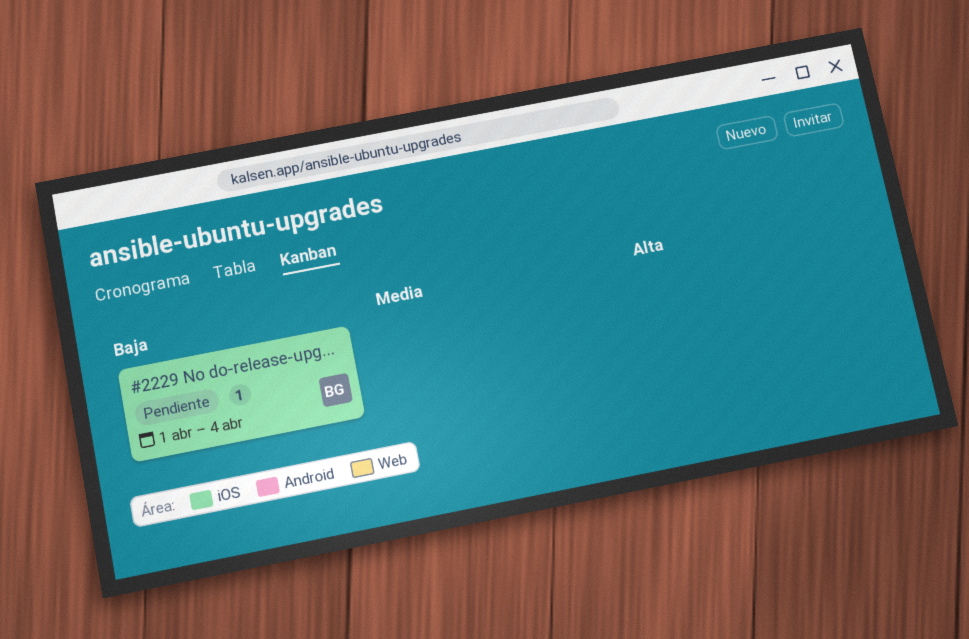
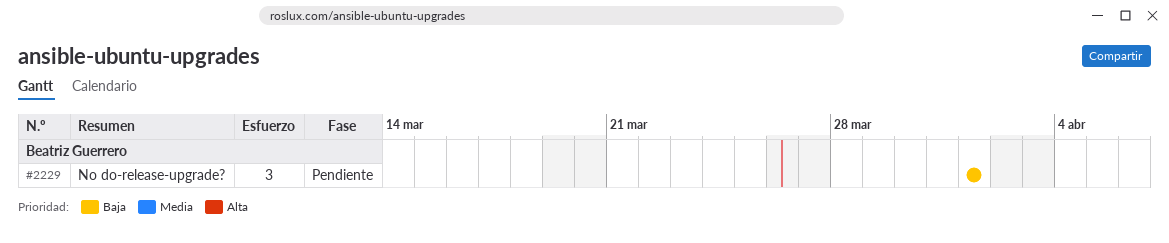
#2229, estimate: 1 -> 3
#2229, due: Apr 4 -> Apr 1

